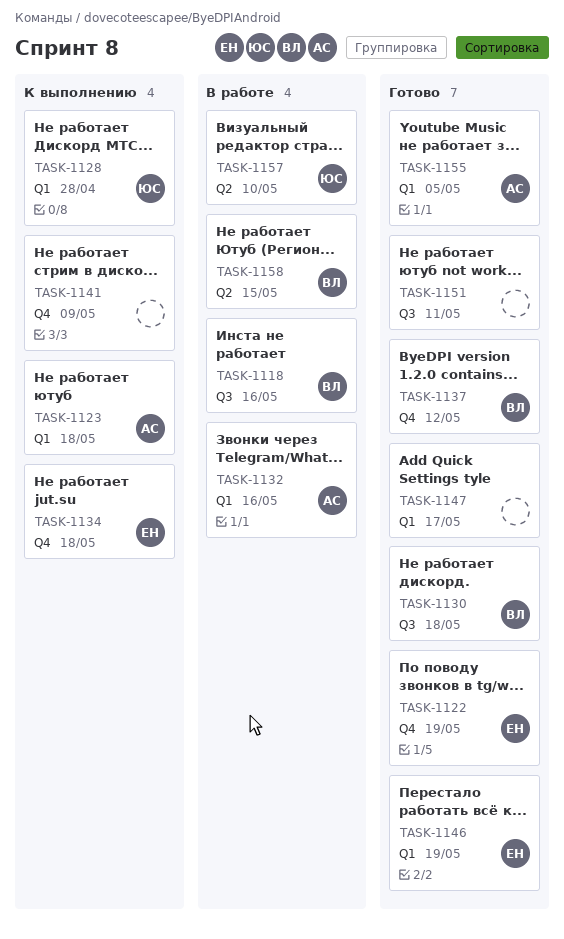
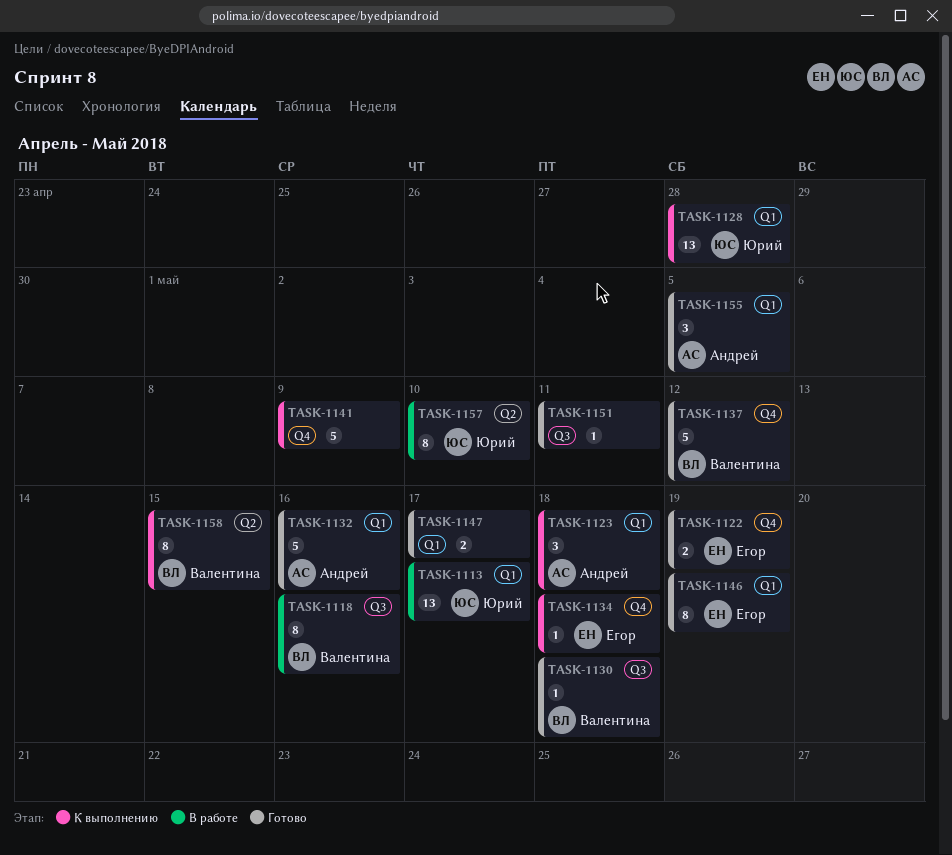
TASK-1113: none -> present
TASK-1132, status: В работе -> Готово
TASK-1158, status: В работе -> К выполнению

